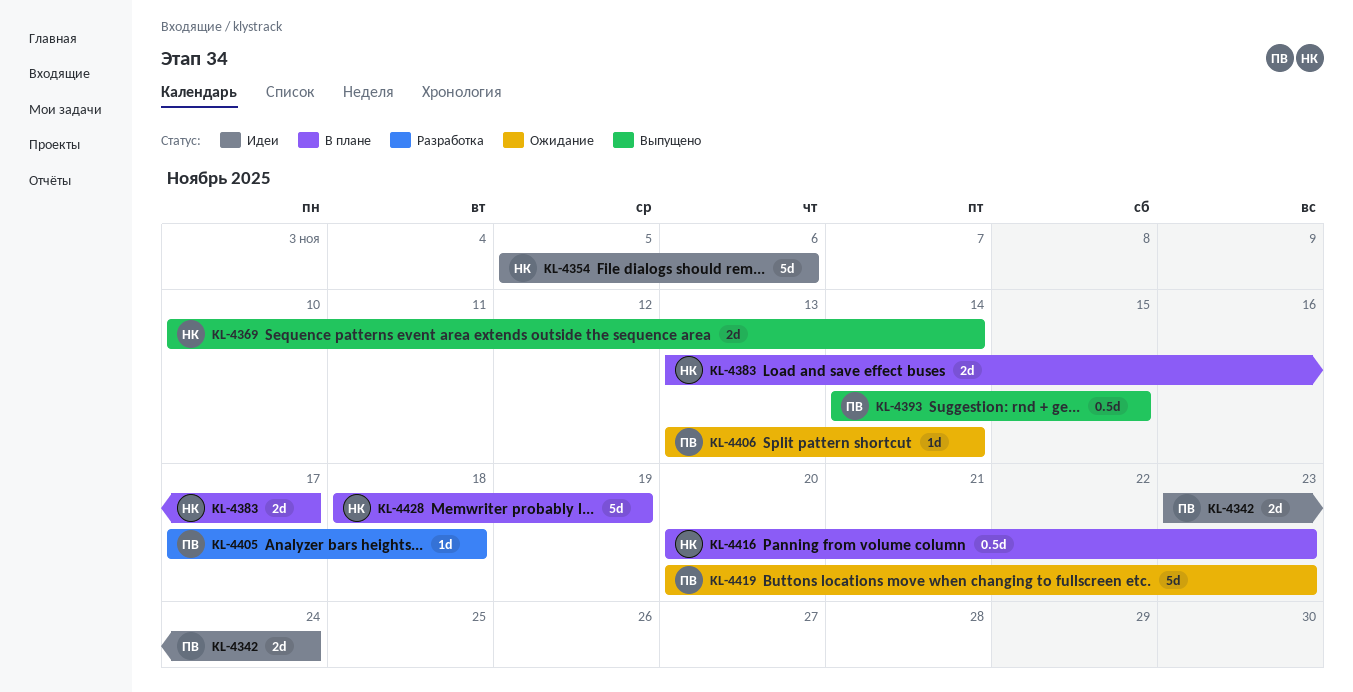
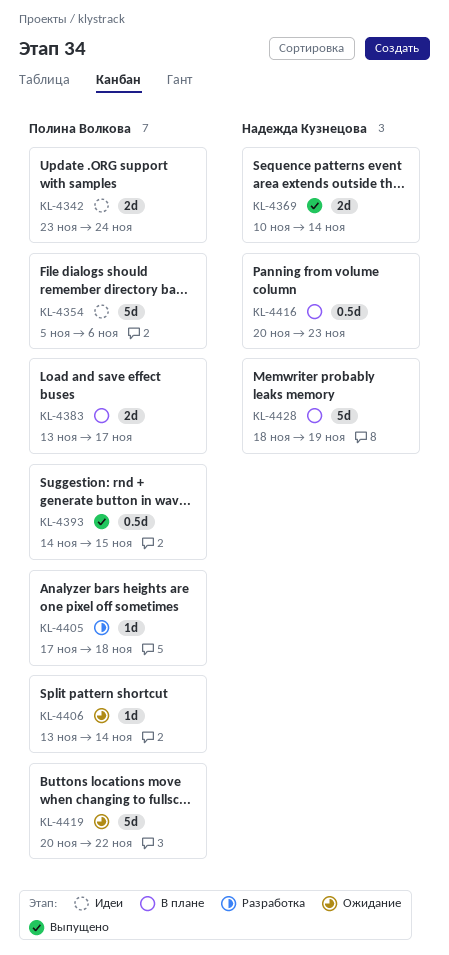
KL-4354, owner: Надежда Кузнецова -> Полина Волкова
KL-4383, owner: Надежда Кузнецова -> Полина Волкова
KL-4419, due: Nov 23 -> Nov 22

